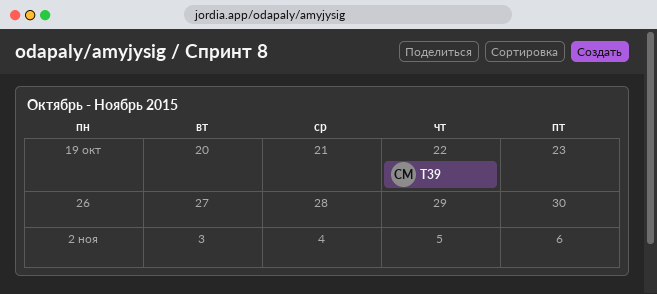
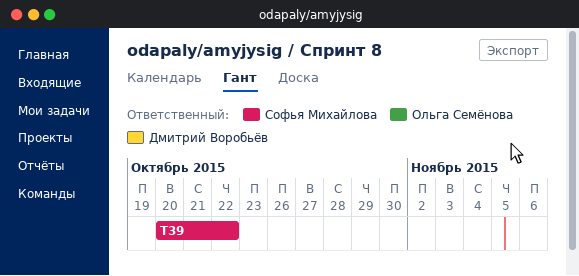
T39, start: Oct 22 -> Oct 20

